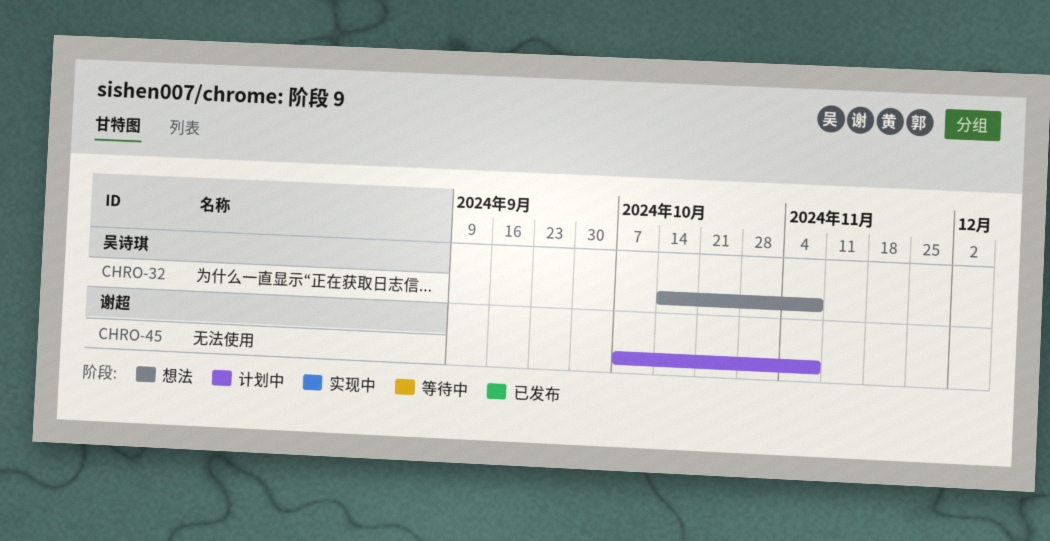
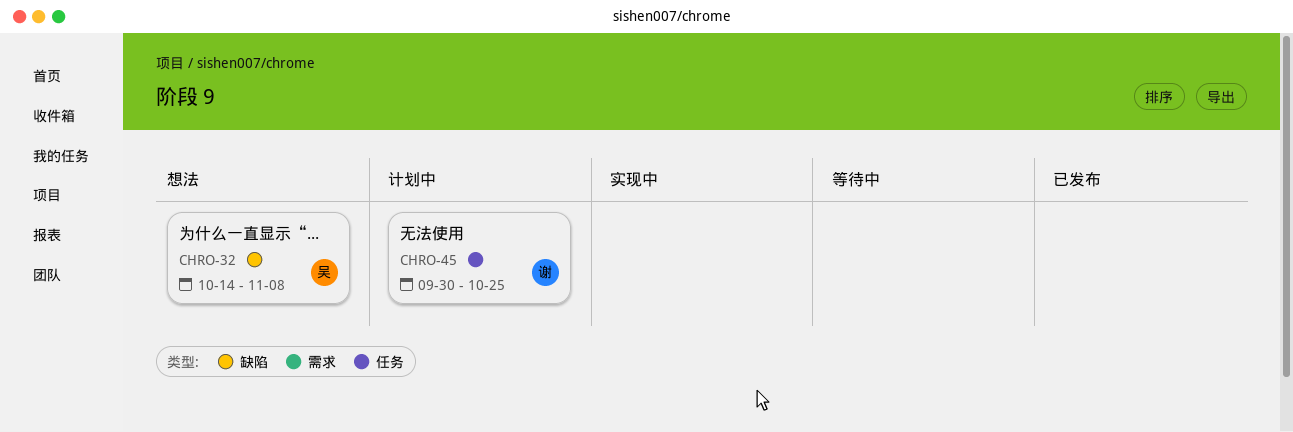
CHRO-45, start: Oct 7 -> Sep 30
CHRO-45, due: Nov 8 -> Oct 25

